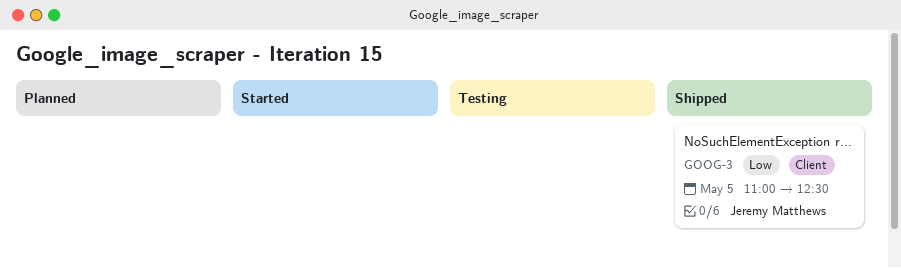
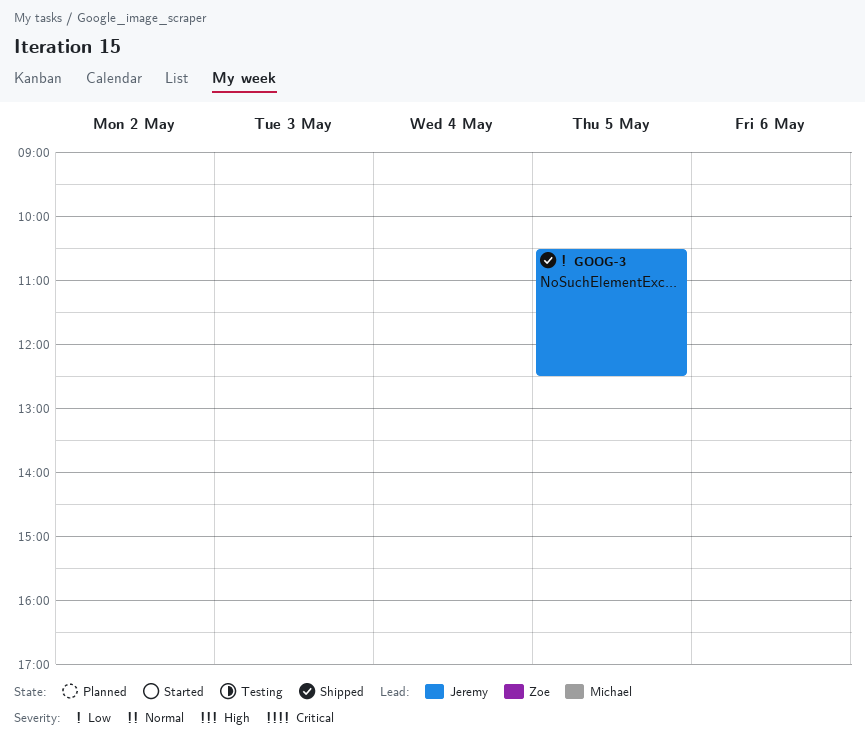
GOOG-3, begins: 11:00 -> 10:30

